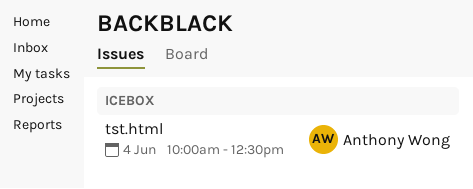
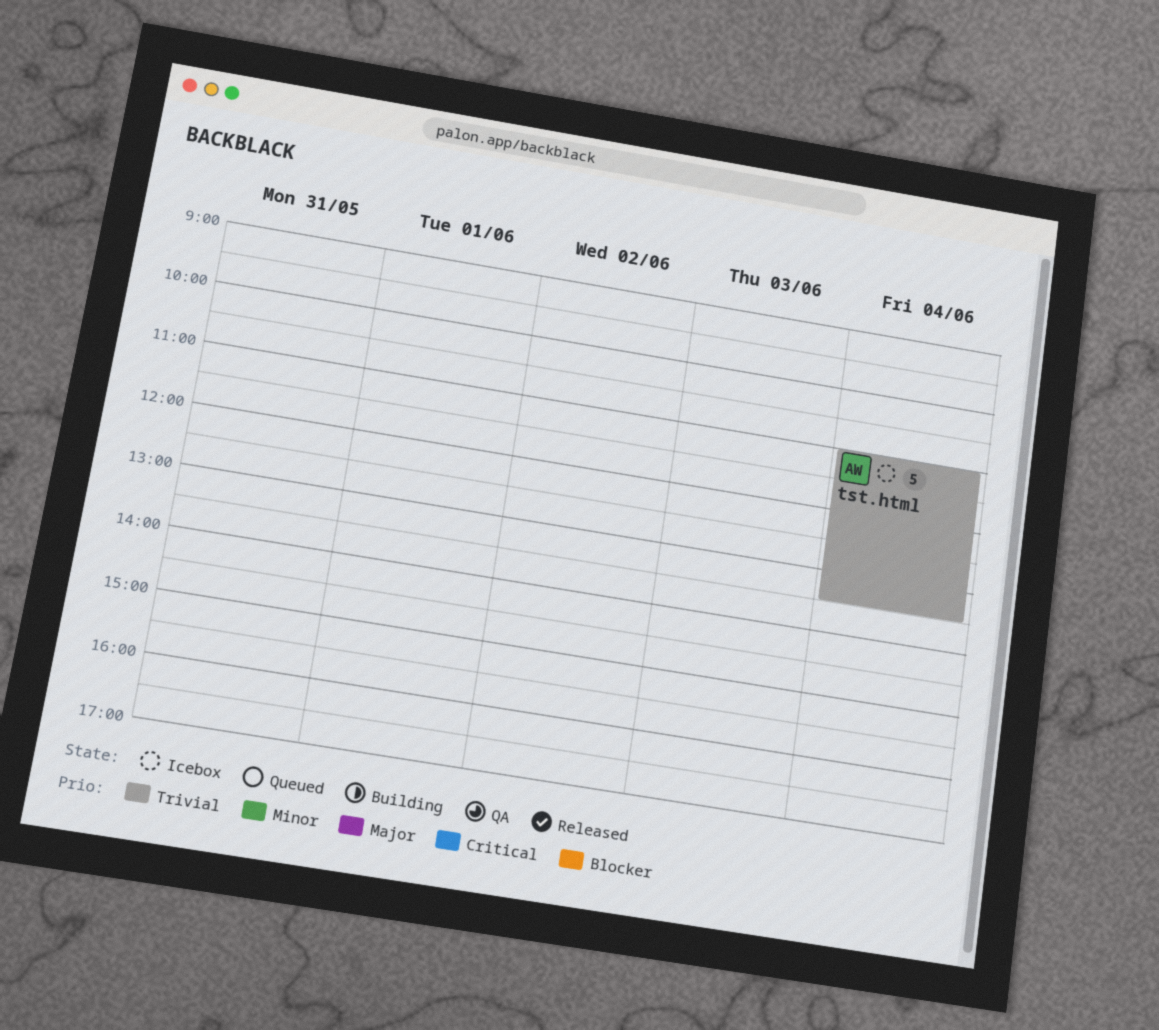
tst.html, begins: 10:00 -> 11:00
tst.html, ends: 12:30 -> 13:30

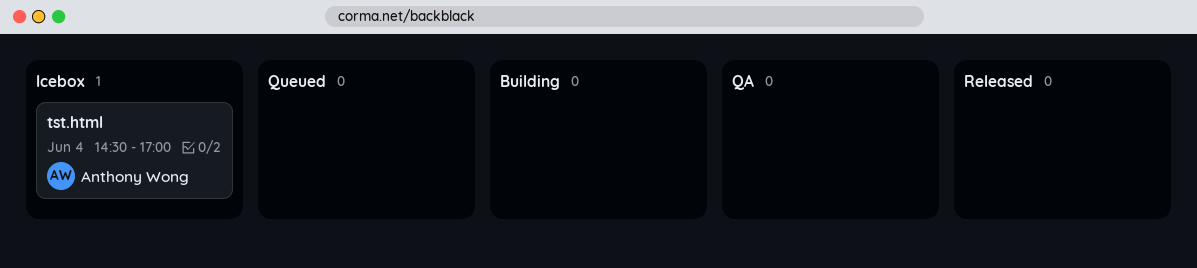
tst.html, begins: 11:00 -> 14:30
tst.html, ends: 13:30 -> 17:00

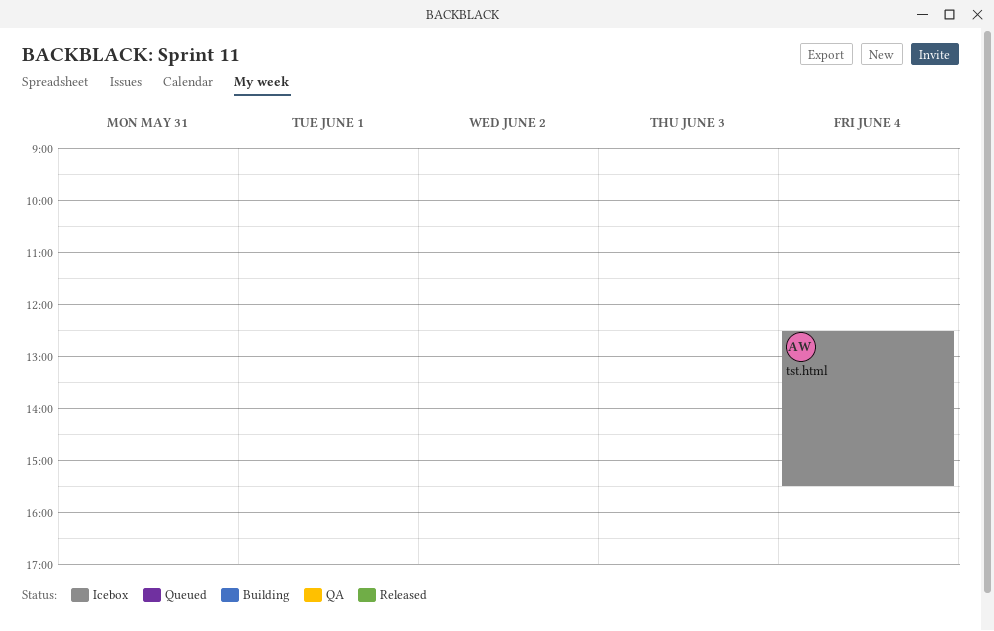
tst.html, begins: 14:30 -> 12:30
tst.html, ends: 17:00 -> 15:30

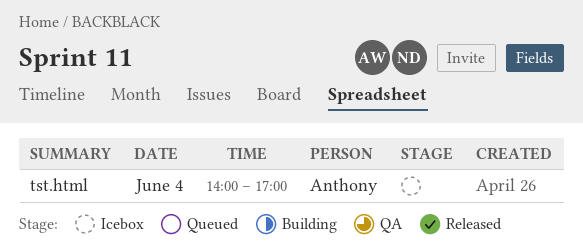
tst.html, begins: 12:30 -> 14:00
tst.html, ends: 15:30 -> 17:00

